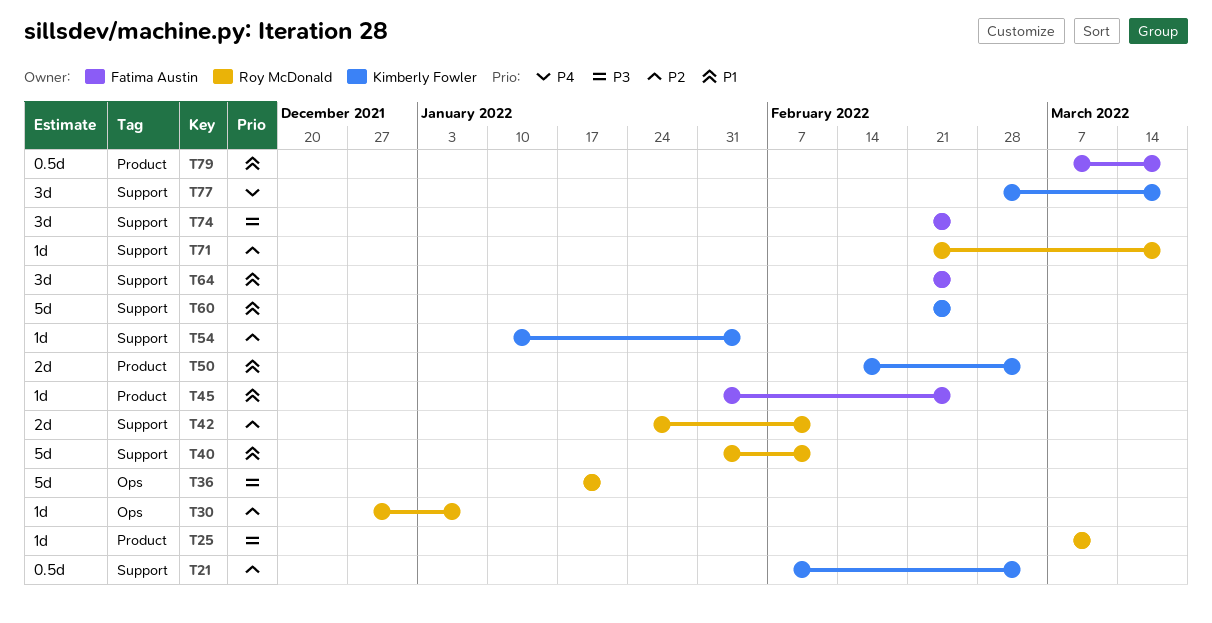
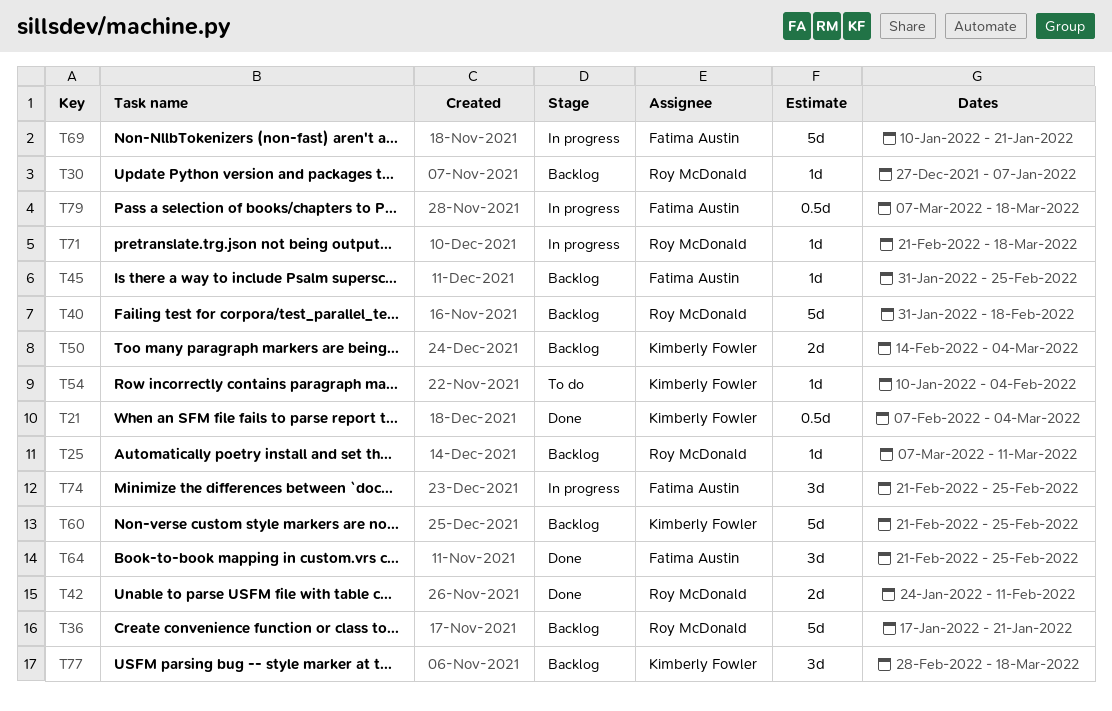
T40, due: Feb 11 -> Feb 18
T69: none -> present

